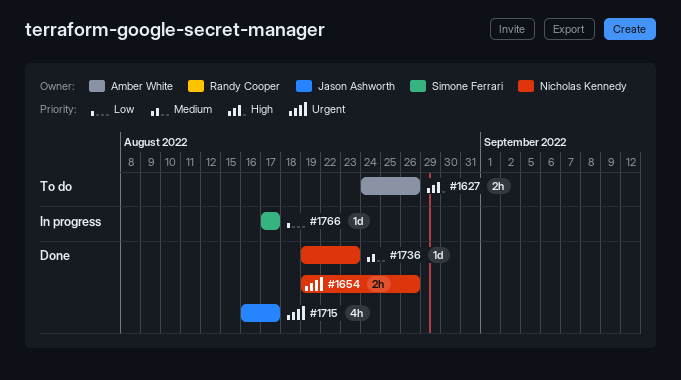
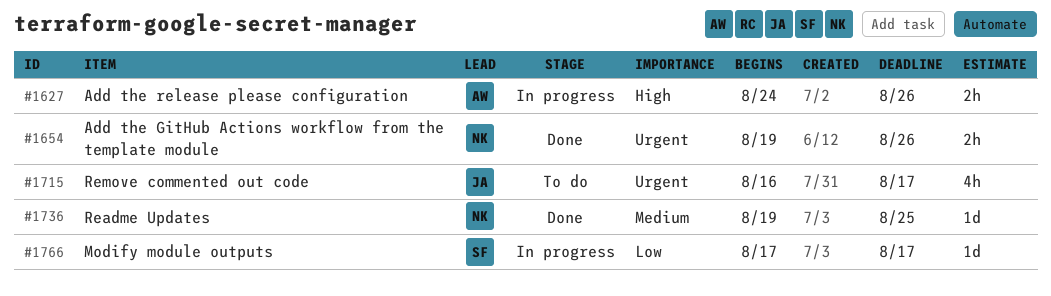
#1627, status: To do -> In progress
#1715, status: Done -> To do
#1736, due: Aug 23 -> Aug 25

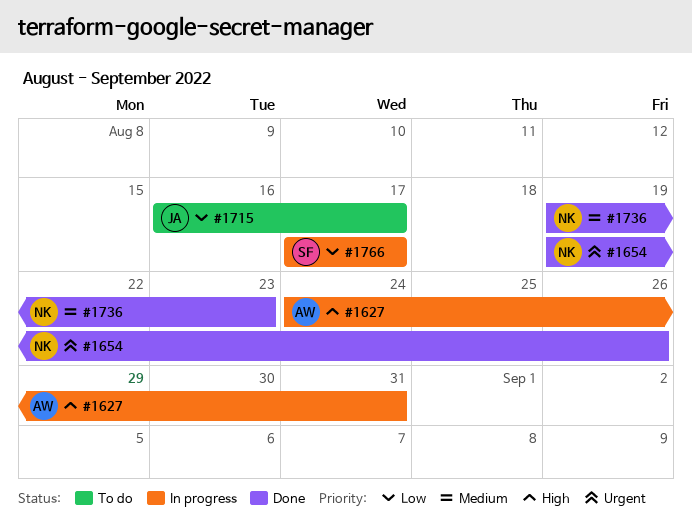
#1627, due: Aug 26 -> Aug 31
#1715, priority: Urgent -> Low
#1736, due: Aug 25 -> Aug 23

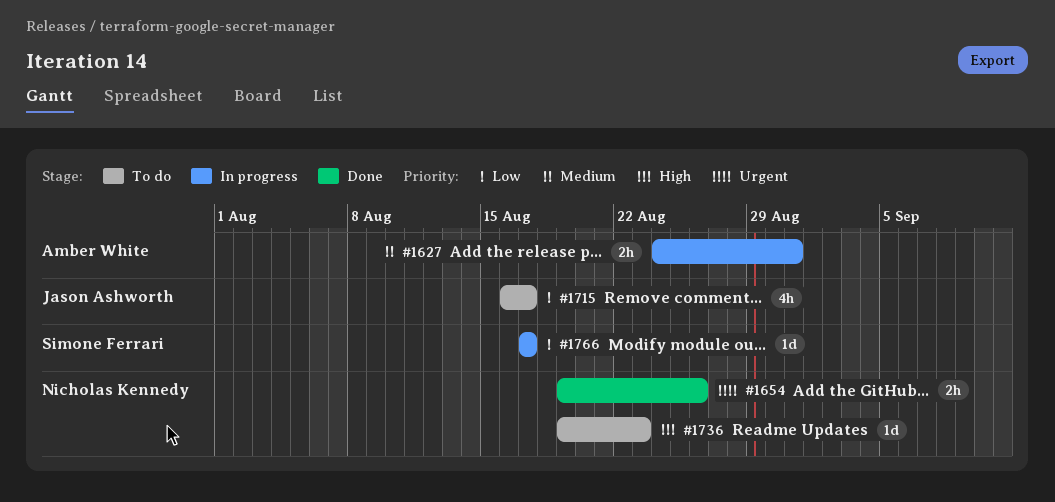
#1627, priority: High -> Medium
#1736, status: Done -> To do
#1736, priority: Medium -> High

